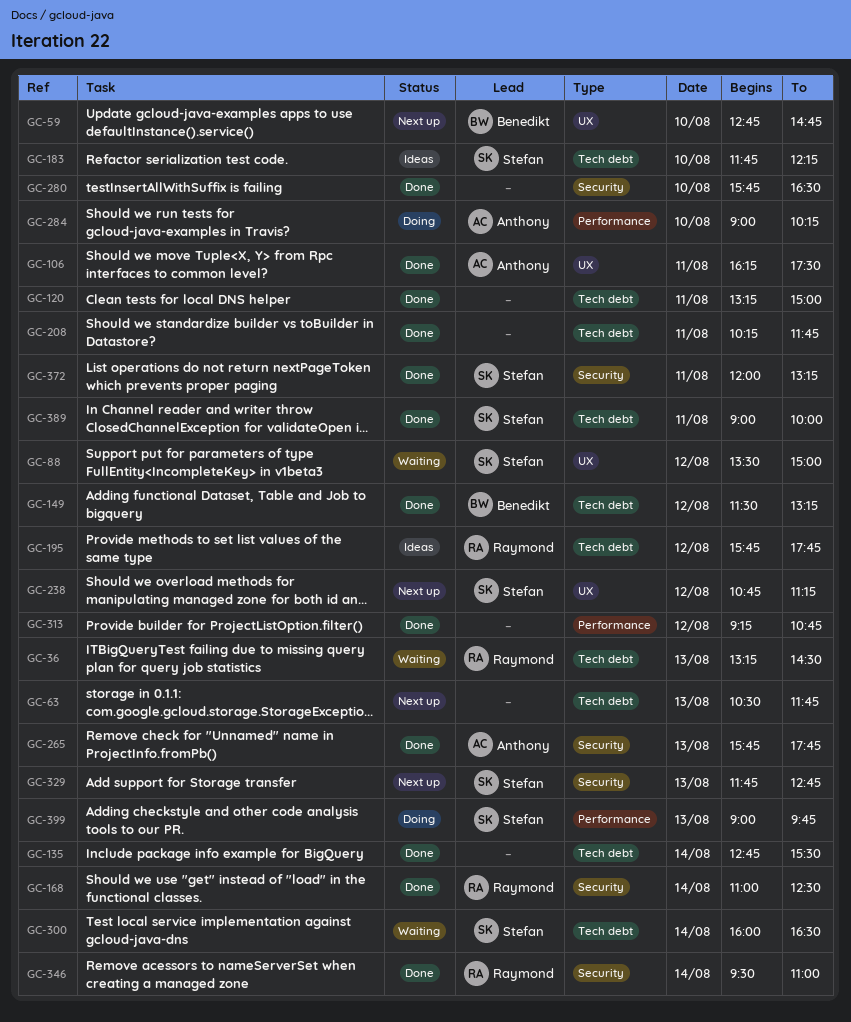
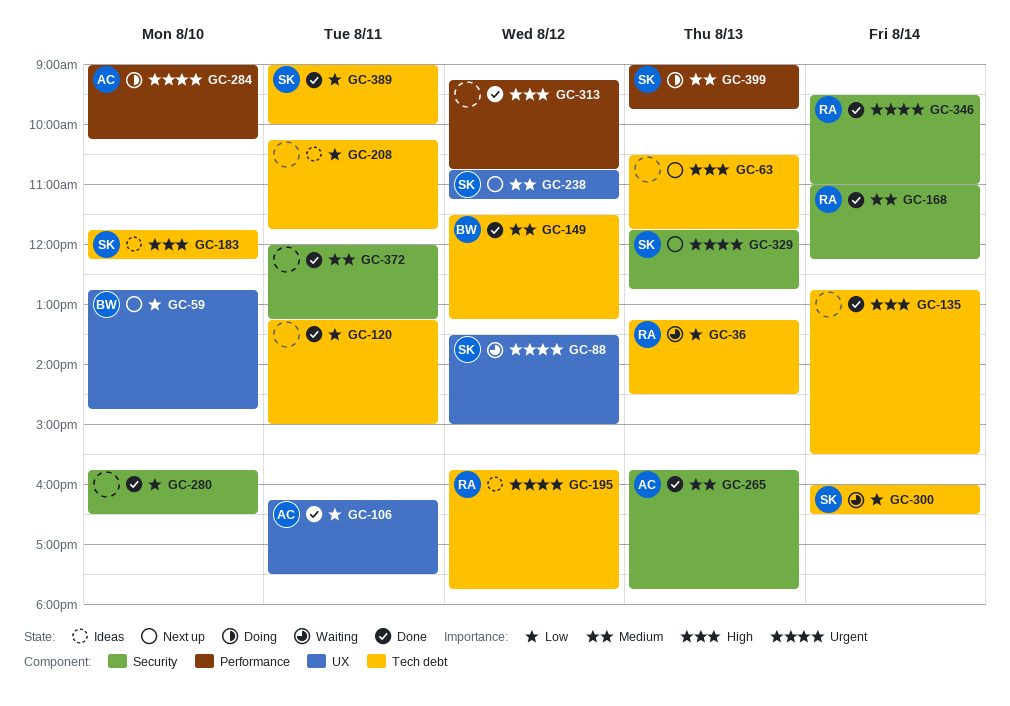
GC-168, ends: 12:30 -> 12:15
GC-208, status: Done -> Ideas
GC-372, owner: Stefan -> none

